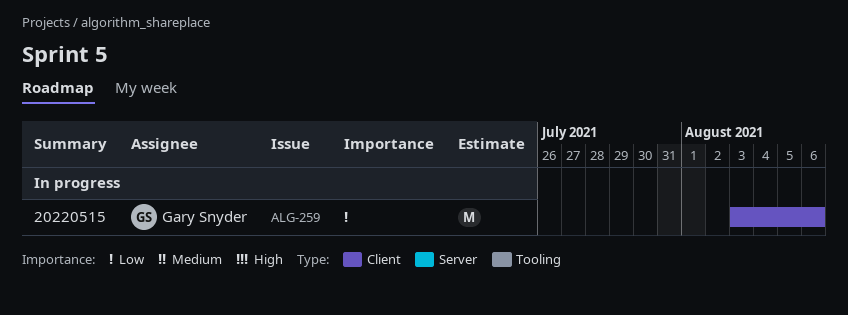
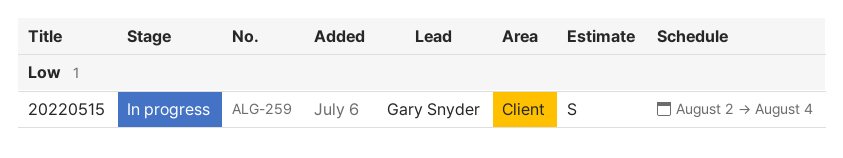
ALG-259, estimate: M -> S
ALG-259, start: Aug 3 -> Aug 2
ALG-259, due: Aug 6 -> Aug 4

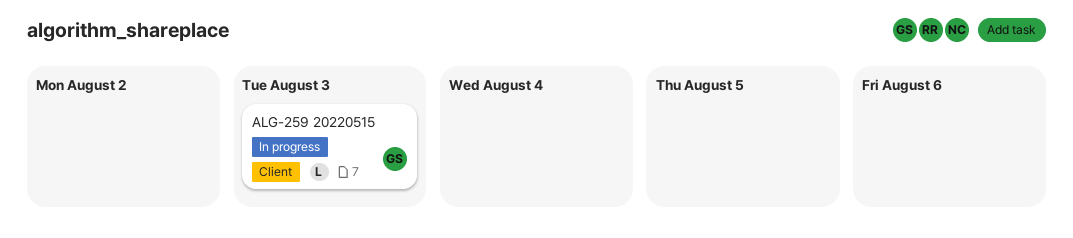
ALG-259, estimate: S -> L
ALG-259, due: Aug 4 -> Aug 3

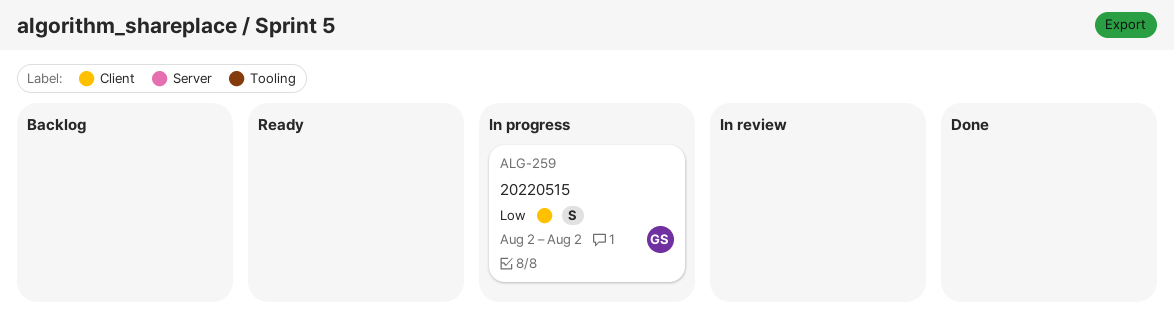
ALG-259, estimate: L -> S
ALG-259, due: Aug 3 -> Aug 2

